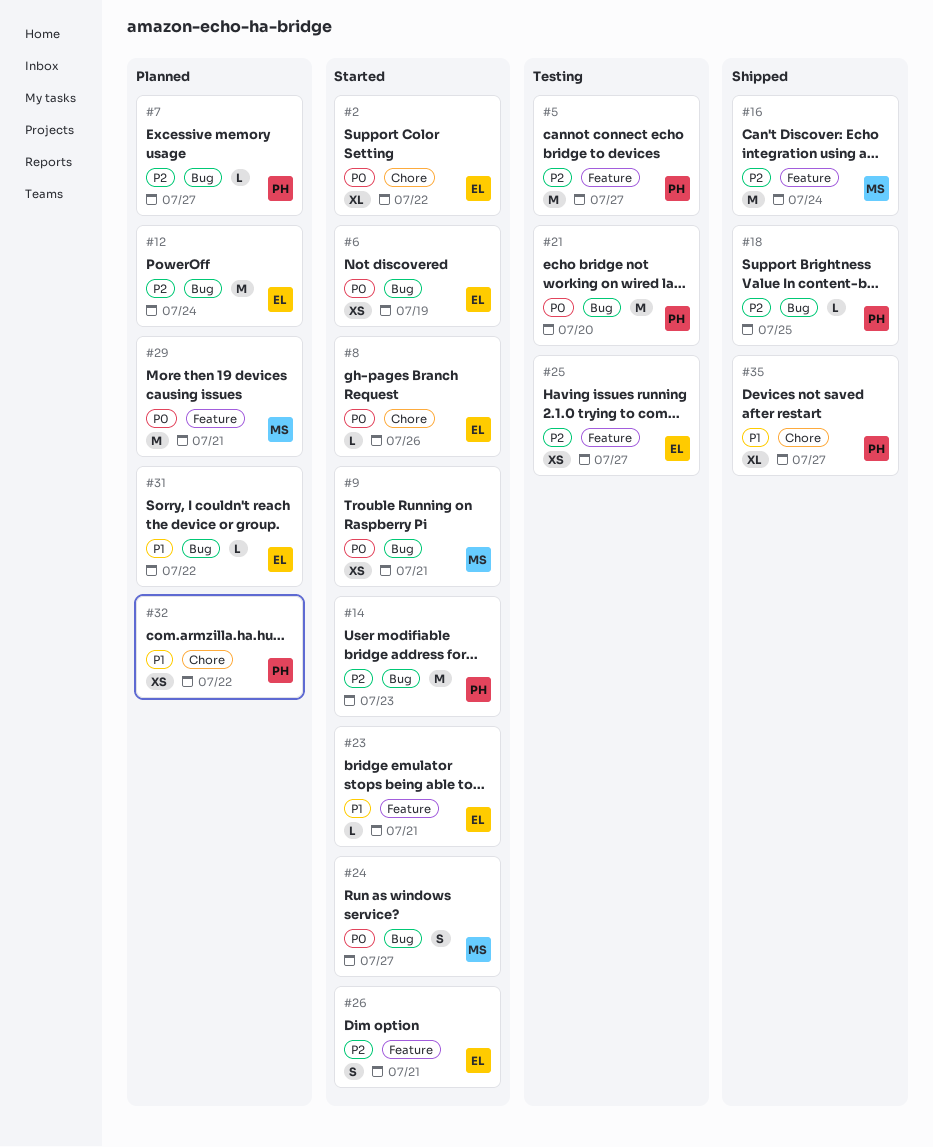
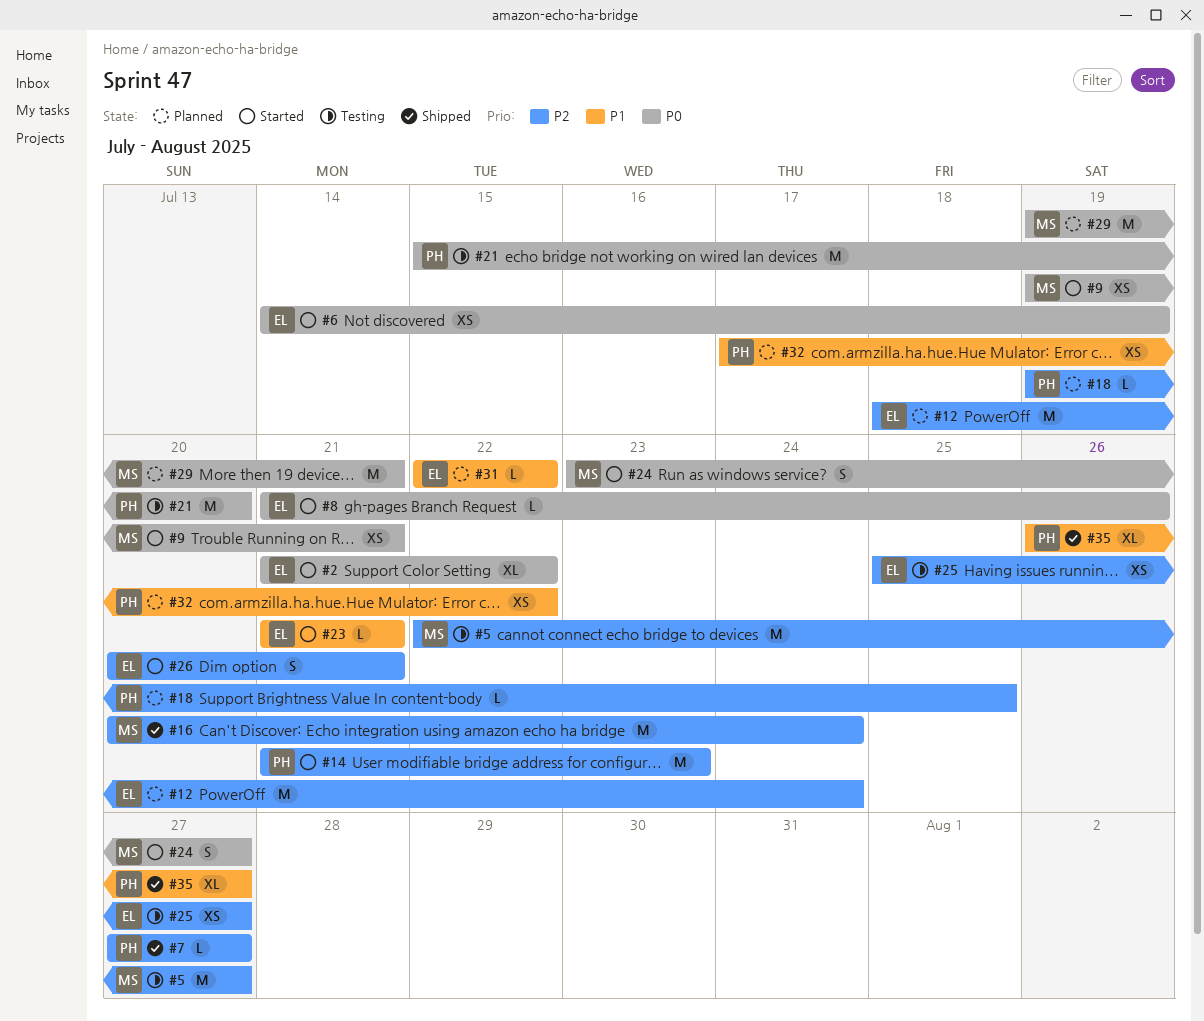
#5, owner: PH -> MS
#7, status: Planned -> Shipped
#18, status: Shipped -> Planned

